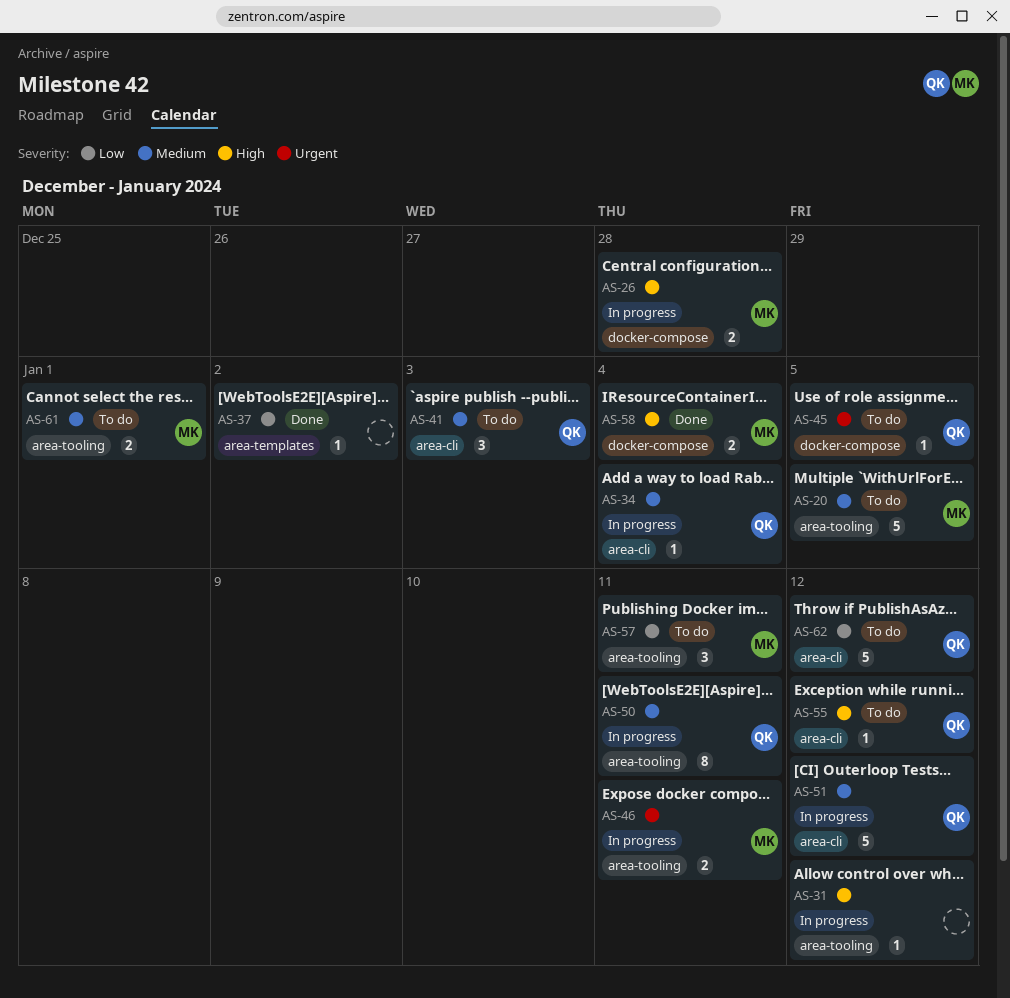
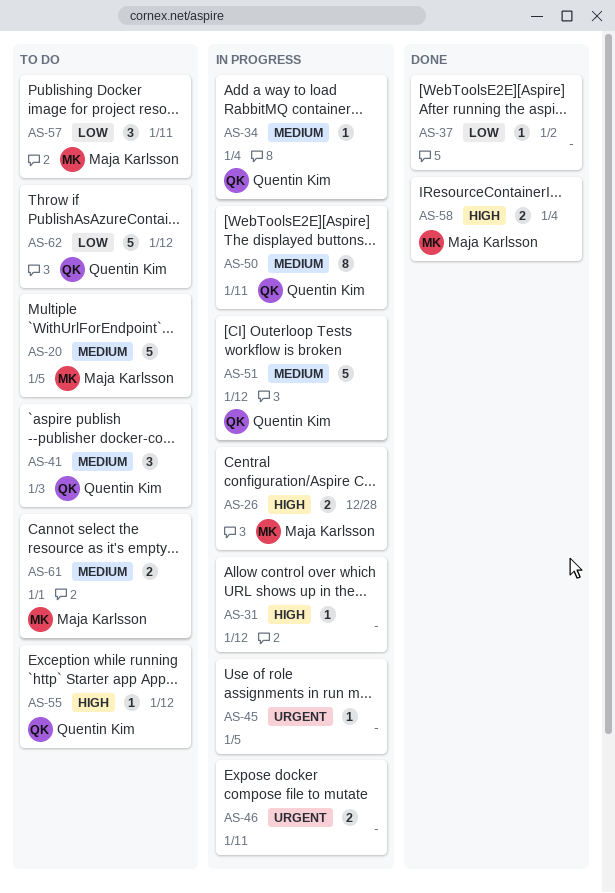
AS-45, status: To do -> In progress
AS-45, owner: Quentin Kim -> none
AS-46, owner: Maja Karlsson -> none

